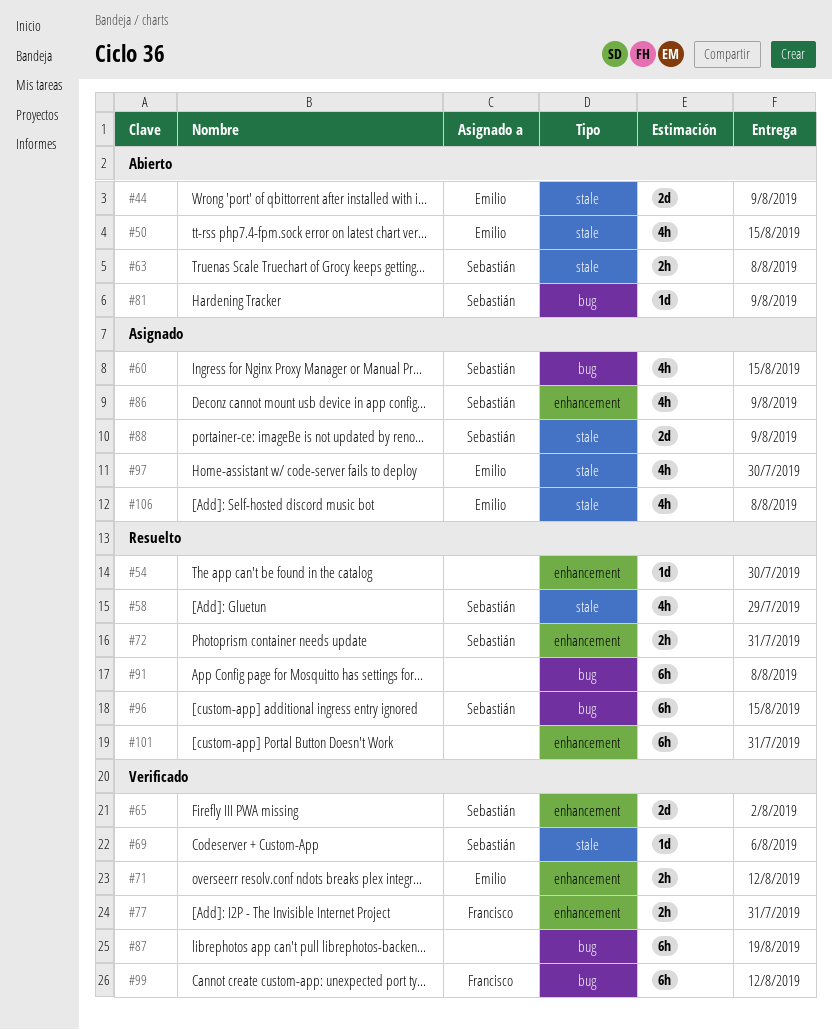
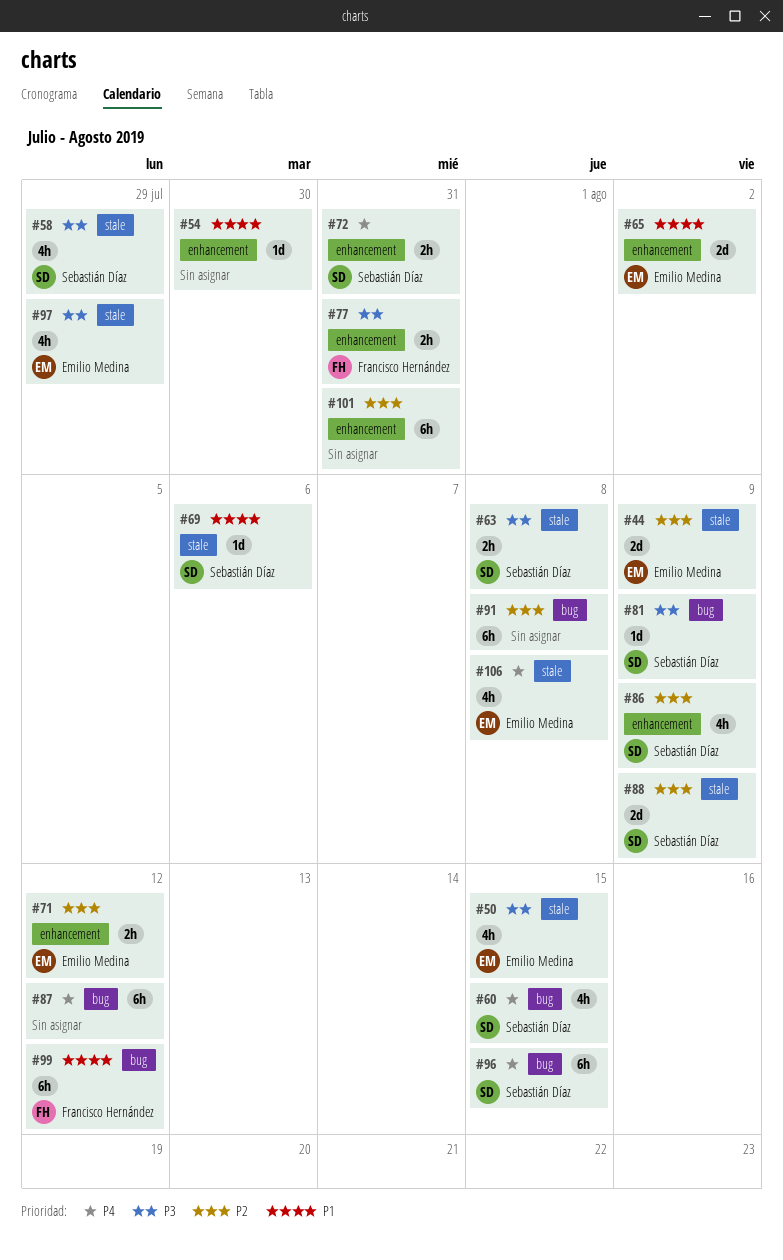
#65, owner: Sebastián Díaz -> Emilio Medina
#87, due: Aug 19 -> Aug 12
#97, due: Jul 30 -> Jul 29

